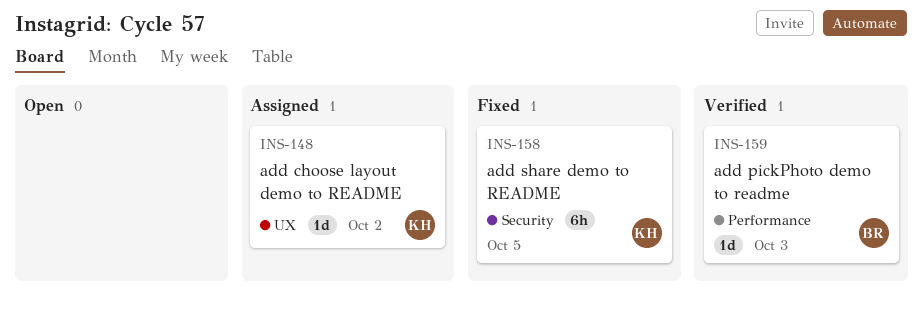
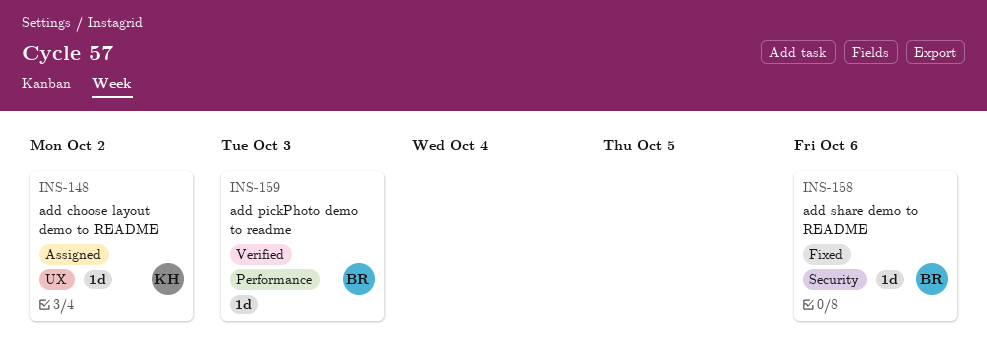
INS-158, owner: KH -> BR
INS-158, estimate: 6h -> 1d
INS-158, due: Oct 5 -> Oct 6

